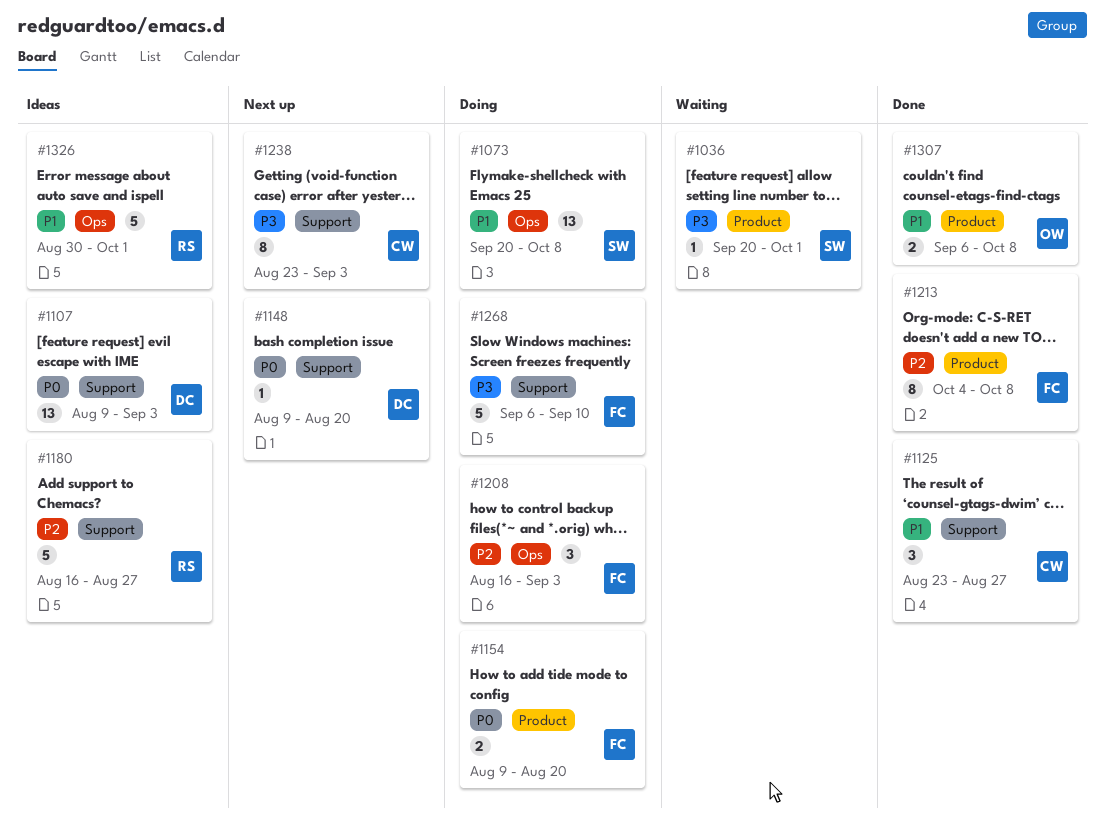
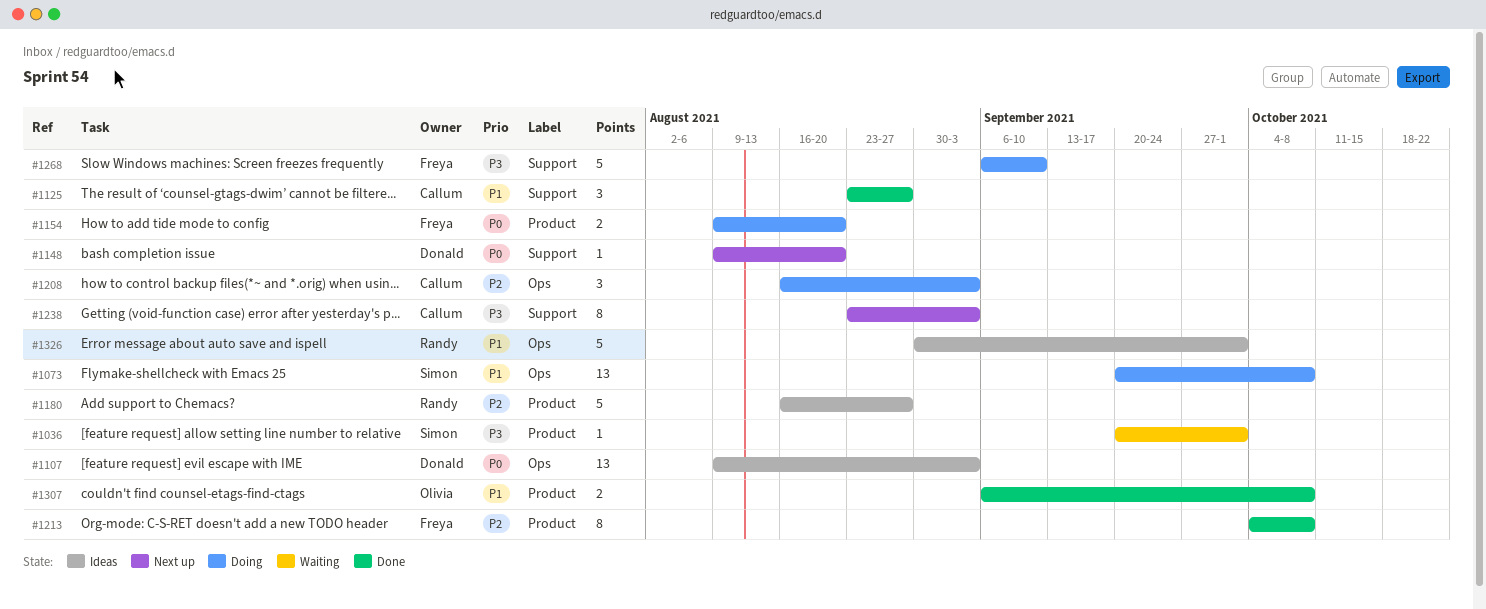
#1107, label: Support -> Ops
#1180, label: Support -> Product
#1208, owner: Freya -> Callum

